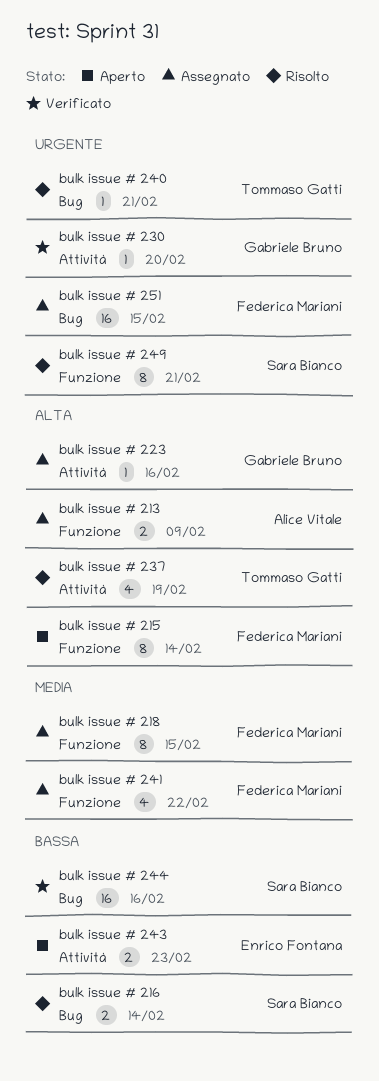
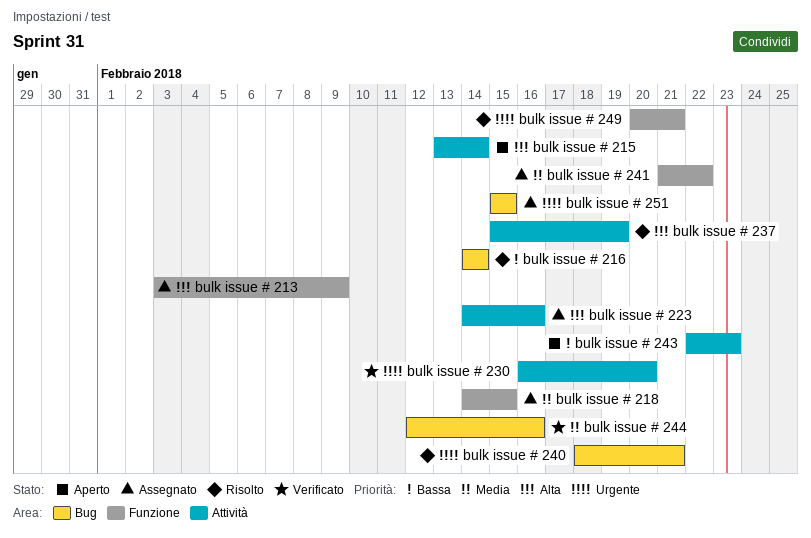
bulk issue # 215, label: Funzione -> Attività
bulk issue # 244, priority: Bassa -> Media

